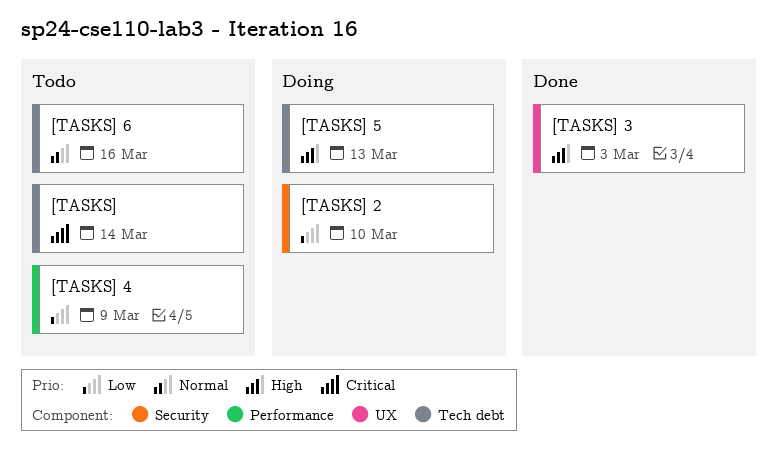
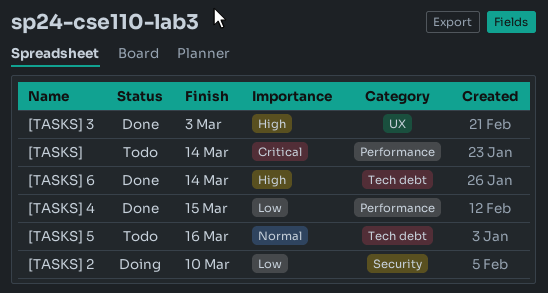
[TASKS], label: Tech debt -> Performance
[TASKS] 4, status: Todo -> Done
[TASKS] 4, due: Mar 9 -> Mar 15
[TASKS] 5, status: Doing -> Todo
[TASKS] 5, priority: High -> Normal
[TASKS] 5, due: Mar 13 -> Mar 16
[TASKS] 6, status: Todo -> Done
[TASKS] 6, priority: Normal -> High
[TASKS] 6, due: Mar 16 -> Mar 14

